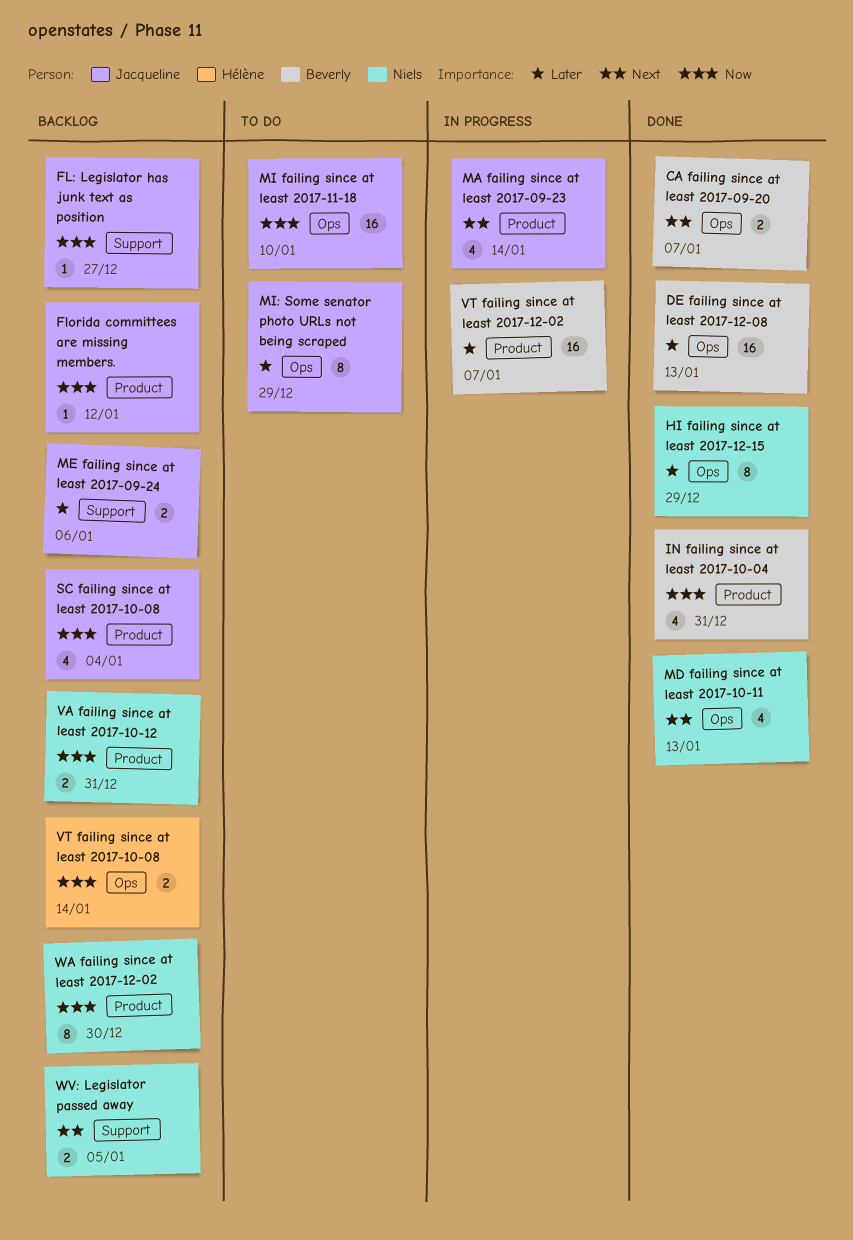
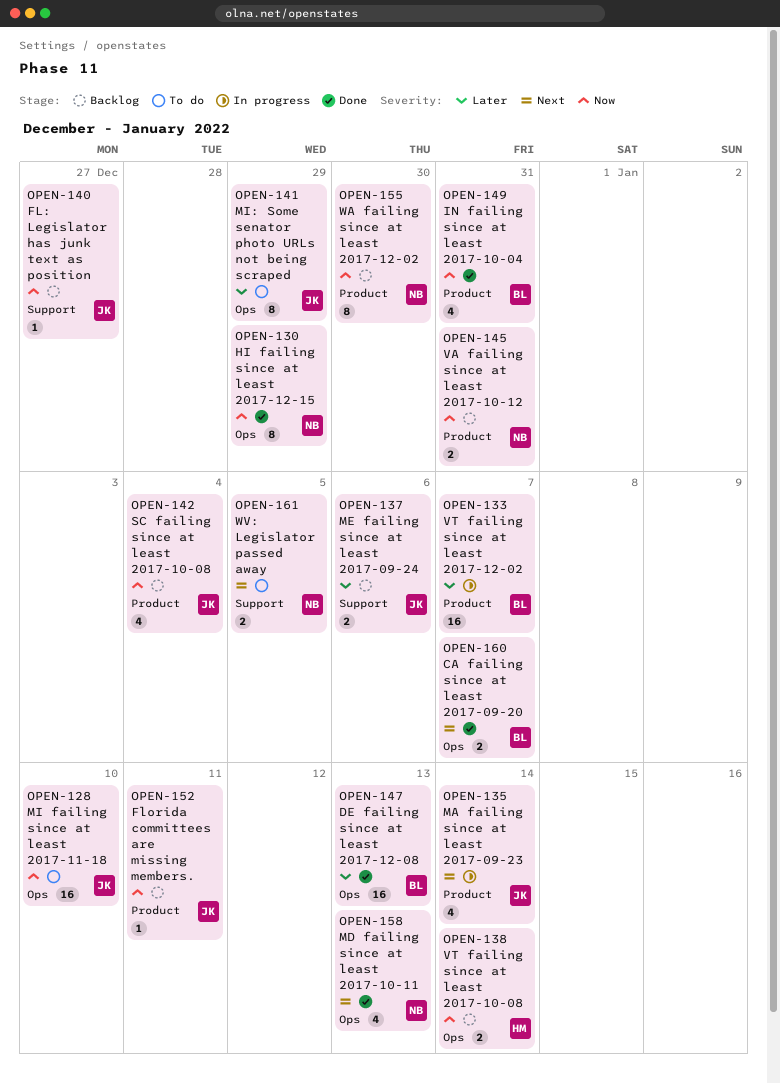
Florida committees are missing members., due: Jan 12 -> Jan 11
HI failing since at least 2017-12-15, priority: Later -> Now
WV: Legislator passed away, status: Backlog -> To do

